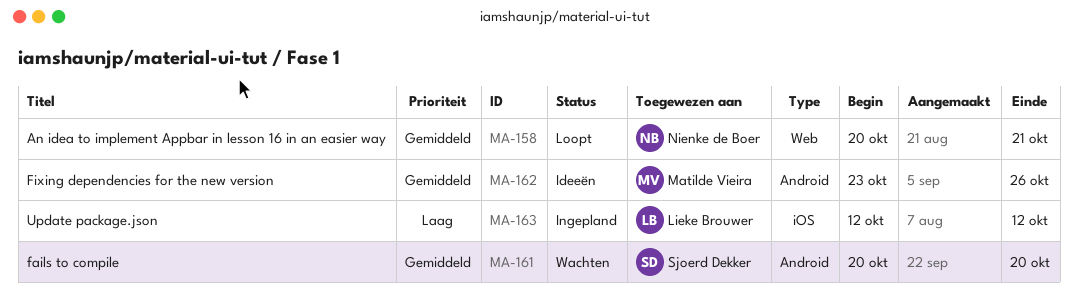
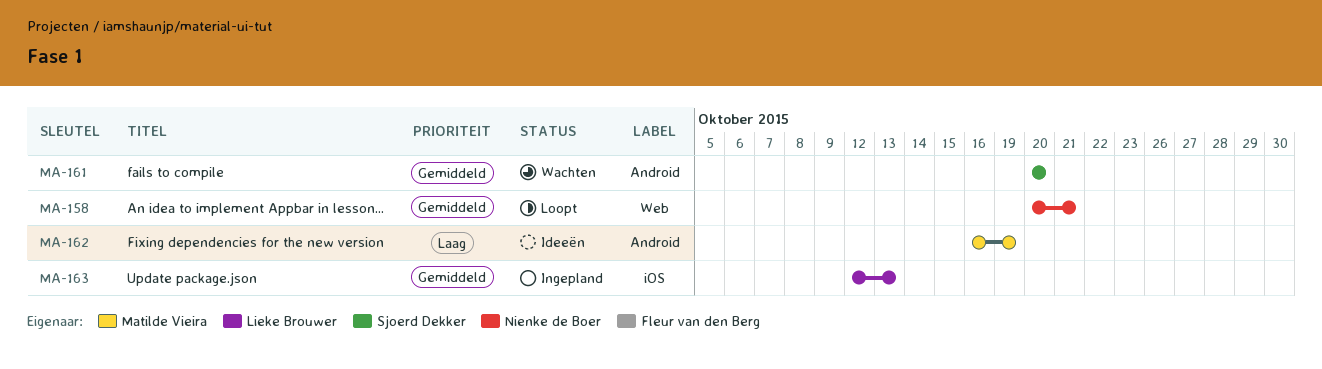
MA-162, priority: Gemiddeld -> Laag
MA-162, start: Oct 23 -> Oct 16
MA-162, due: Oct 26 -> Oct 19
MA-163, priority: Laag -> Gemiddeld
MA-163, due: Oct 12 -> Oct 13

